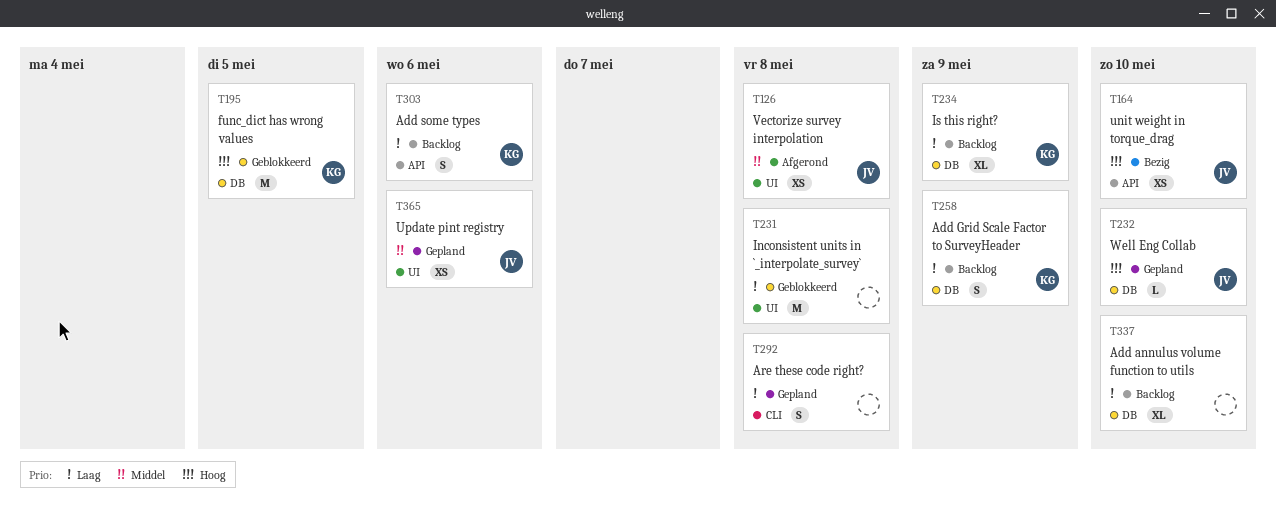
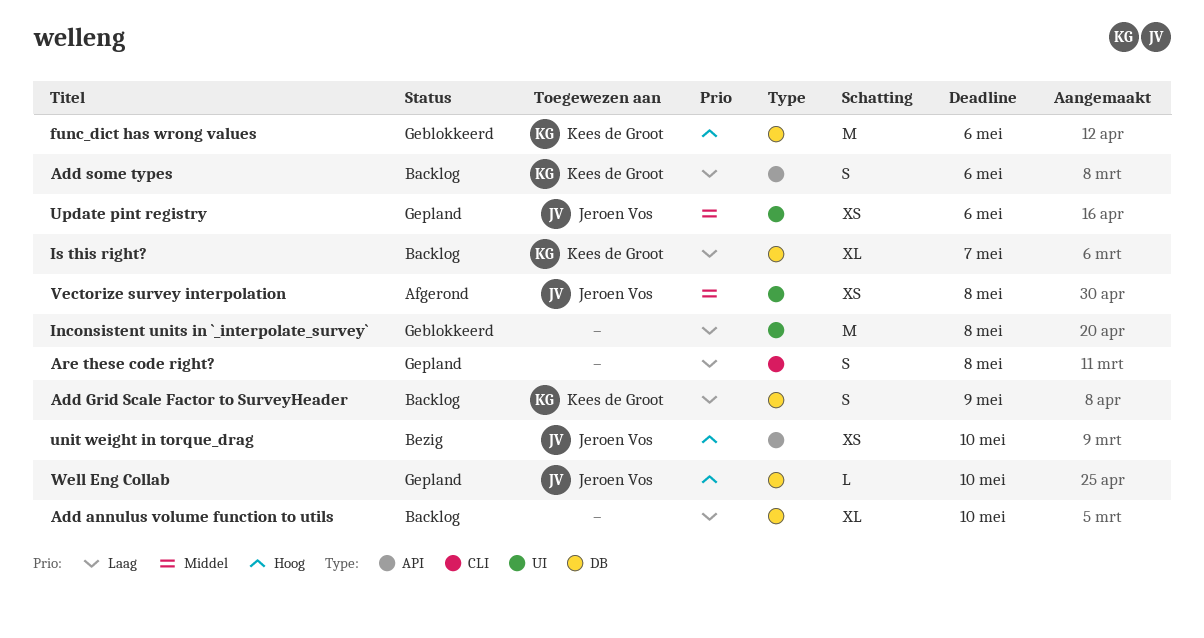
func_dict has wrong values, due: May 5 -> May 6
Is this right?, due: May 9 -> May 7

